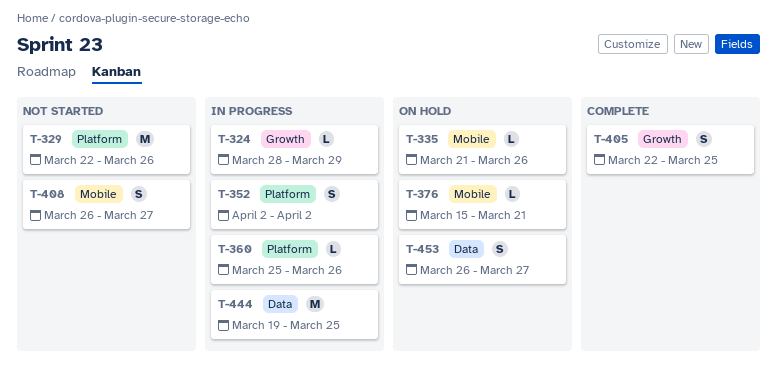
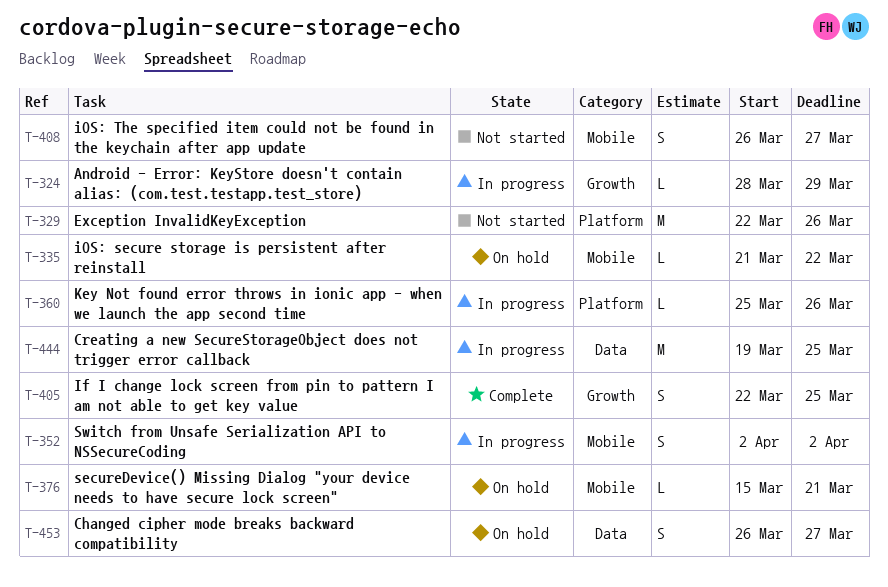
T-335, due: Mar 26 -> Mar 22
T-352, label: Platform -> Mobile

